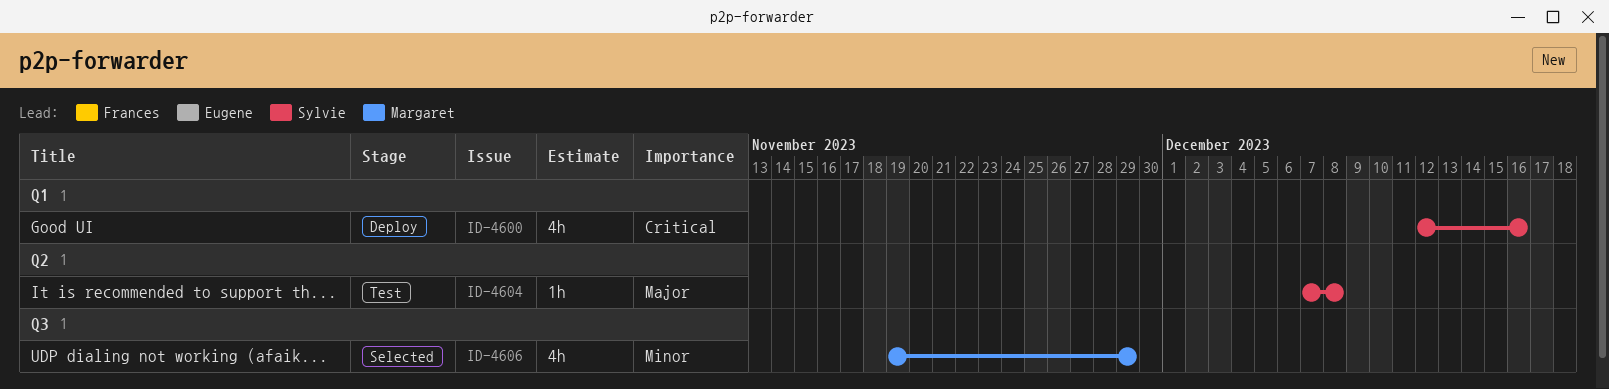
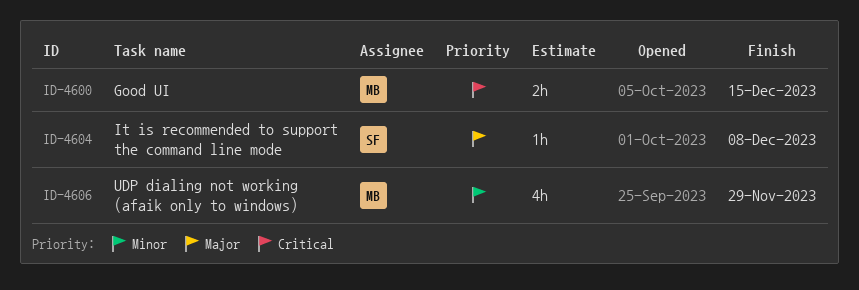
ID-4600, owner: Sylvie -> Margaret
ID-4600, estimate: 4h -> 2h
ID-4600, due: Dec 16 -> Dec 15

